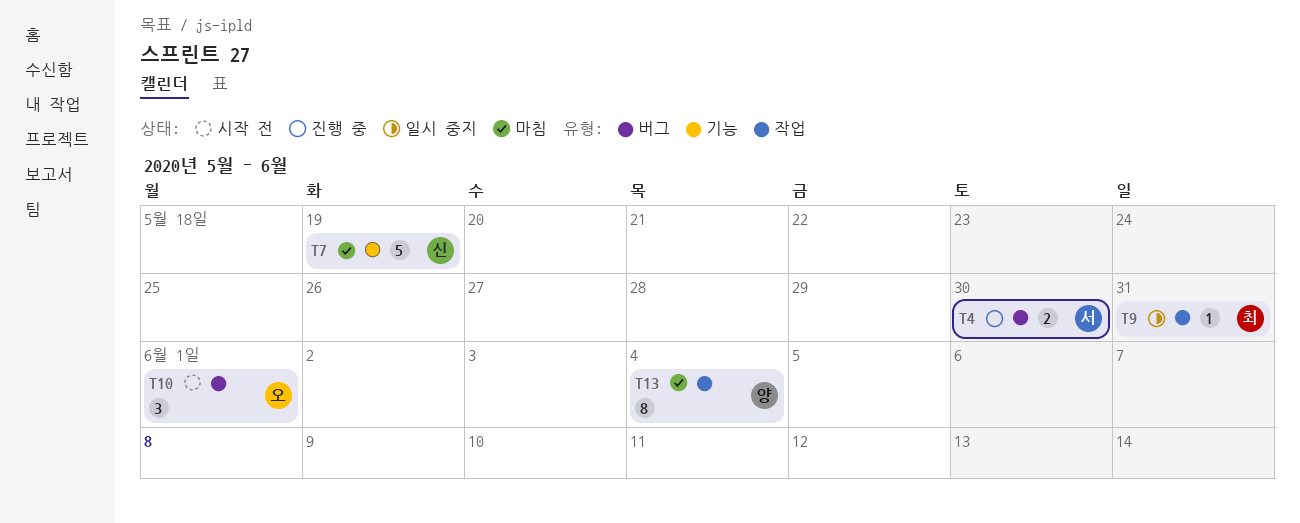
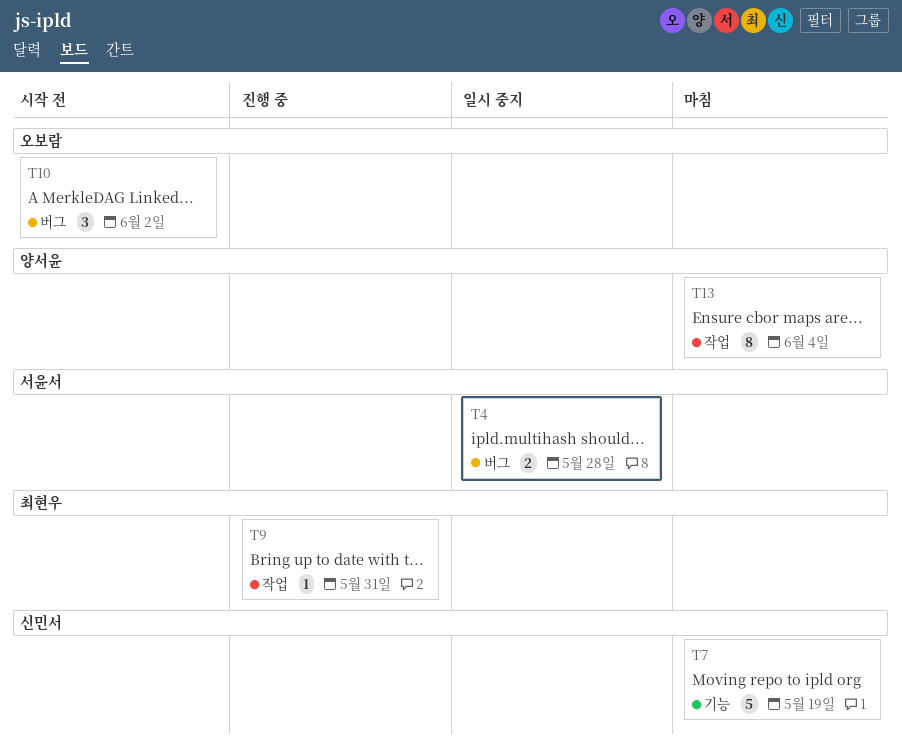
T4, status: 진행 중 -> 일시 중지
T4, due: May 30 -> May 28
T9, status: 일시 중지 -> 진행 중
T10, due: Jun 1 -> Jun 2

